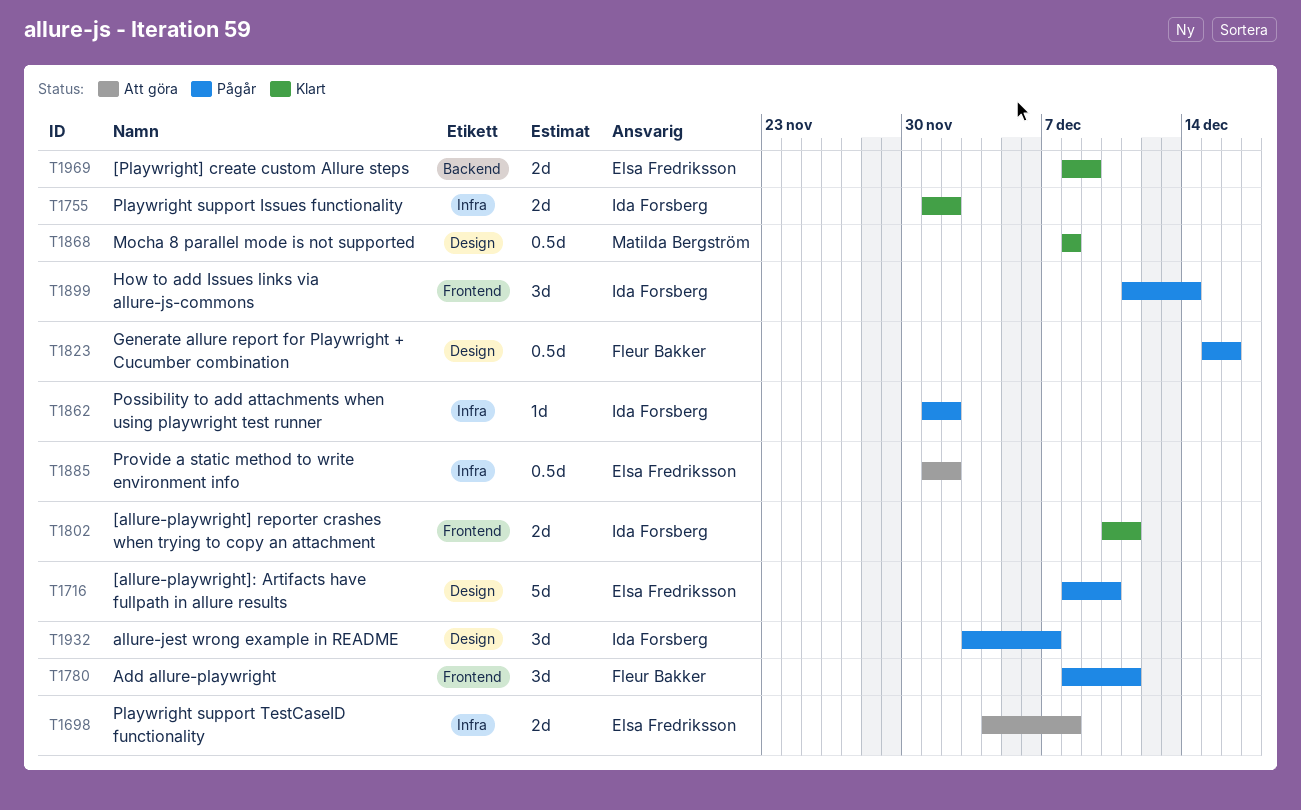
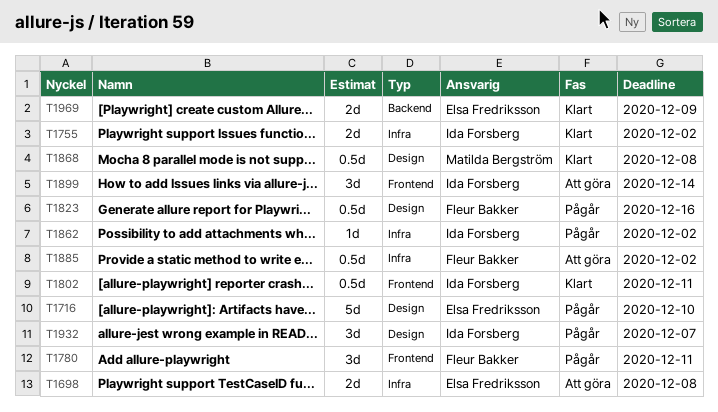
T1802, estimate: 2d -> 0.5d
T1885, owner: Elsa Fredriksson -> Fleur Bakker
T1899, status: Pågår -> Att göra

